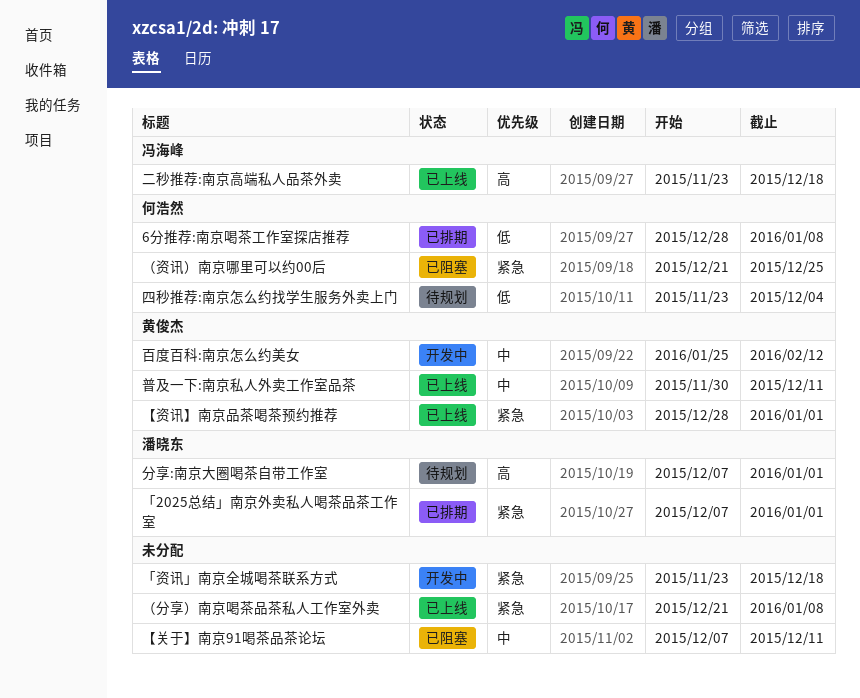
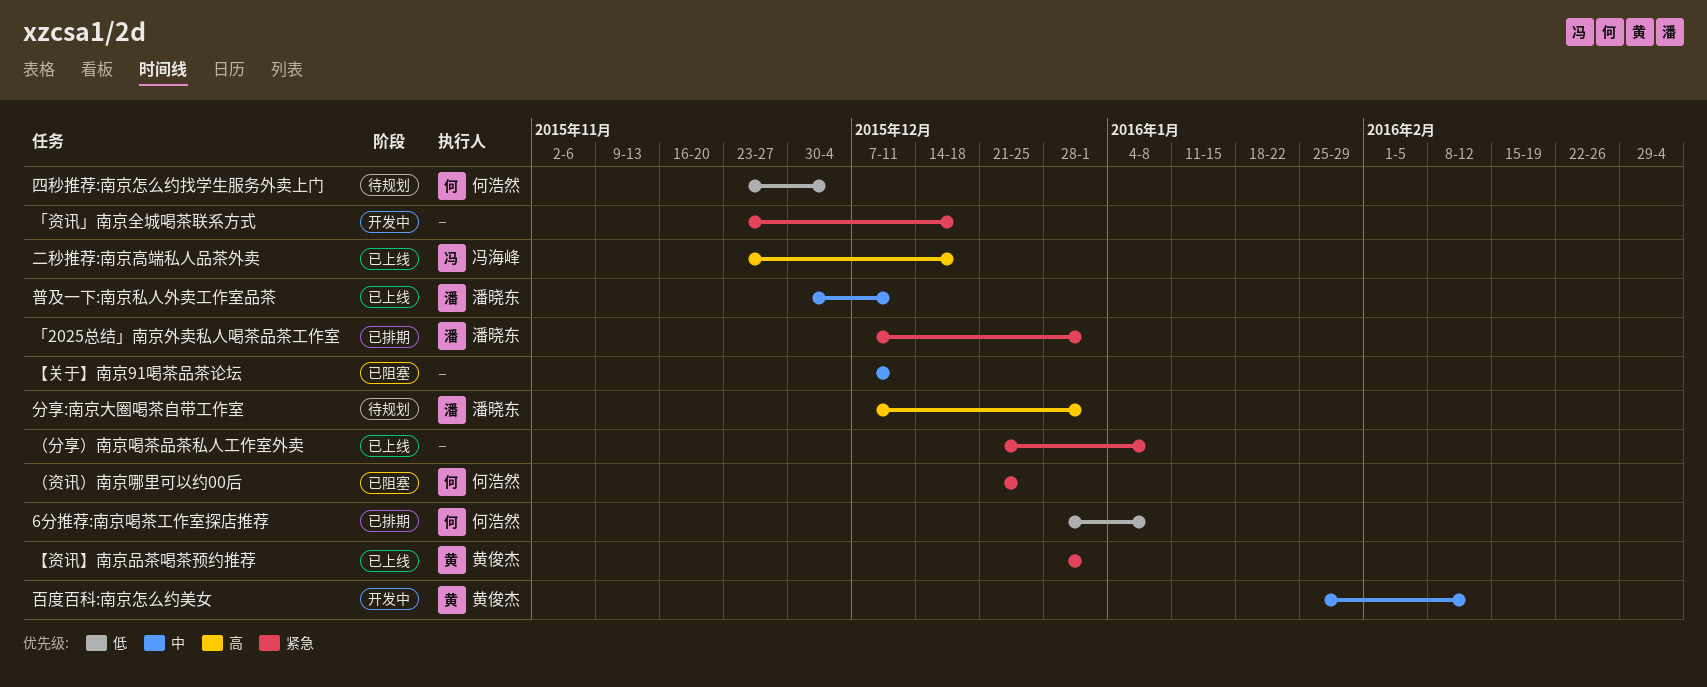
普及一下:南京私人外卖工作室品茶, owner: 黄俊杰 -> 潘晓东

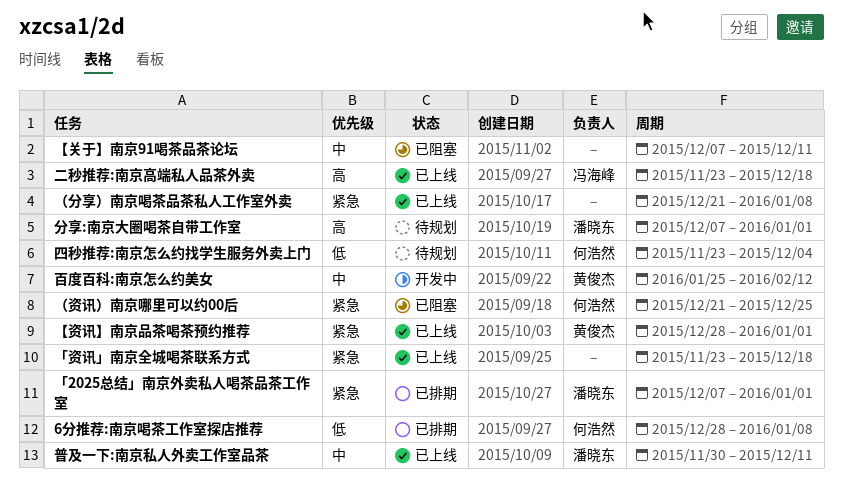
「资讯」南京全城喝茶联系方式, status: 开发中 -> 已上线

